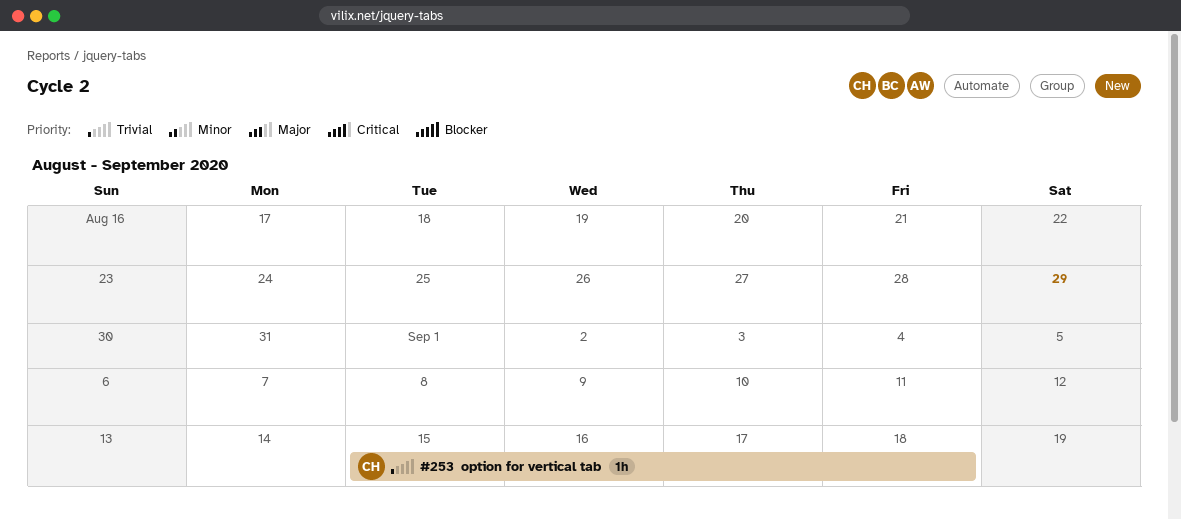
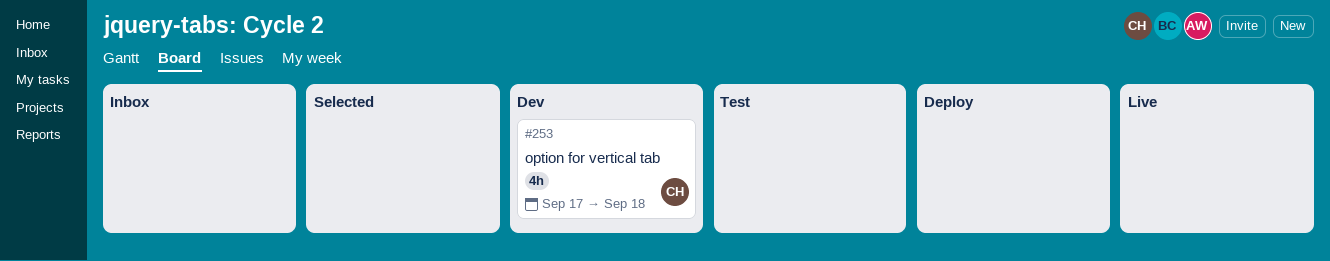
#253, estimate: 1h -> 4h
#253, start: Sep 15 -> Sep 17

